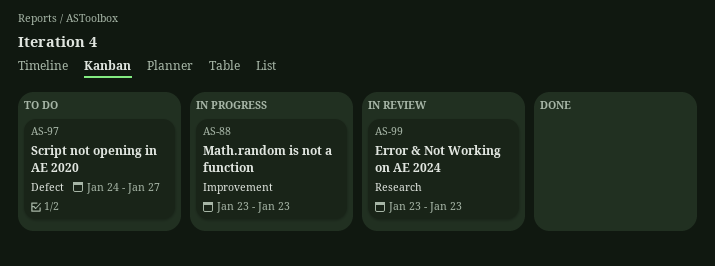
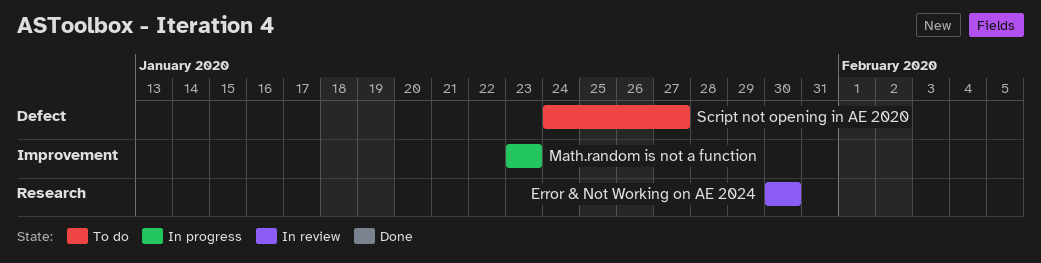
Error & Not Working on AE 2024, start: Jan 23 -> Jan 30
Error & Not Working on AE 2024, due: Jan 23 -> Jan 30

